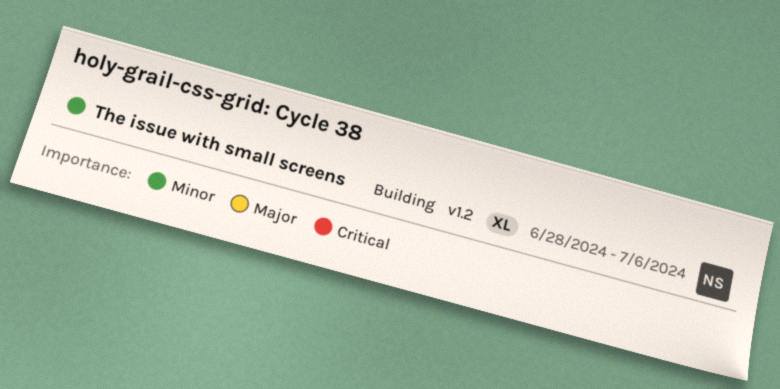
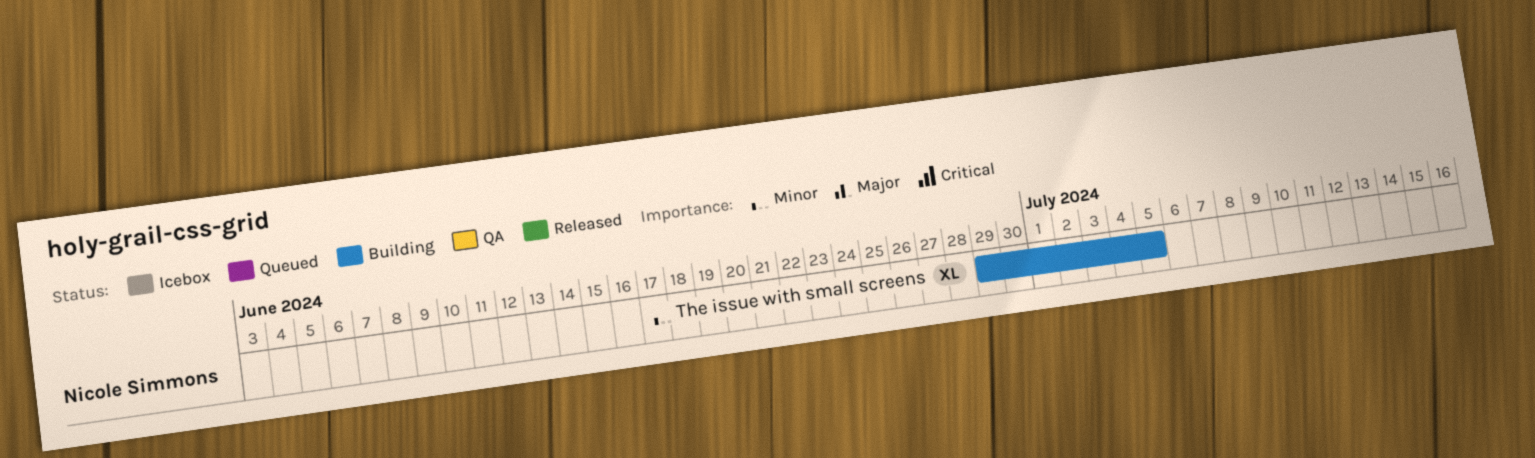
The issue with small screens, start: Jun 28 -> Jun 29
The issue with small screens, due: Jul 6 -> Jul 5

